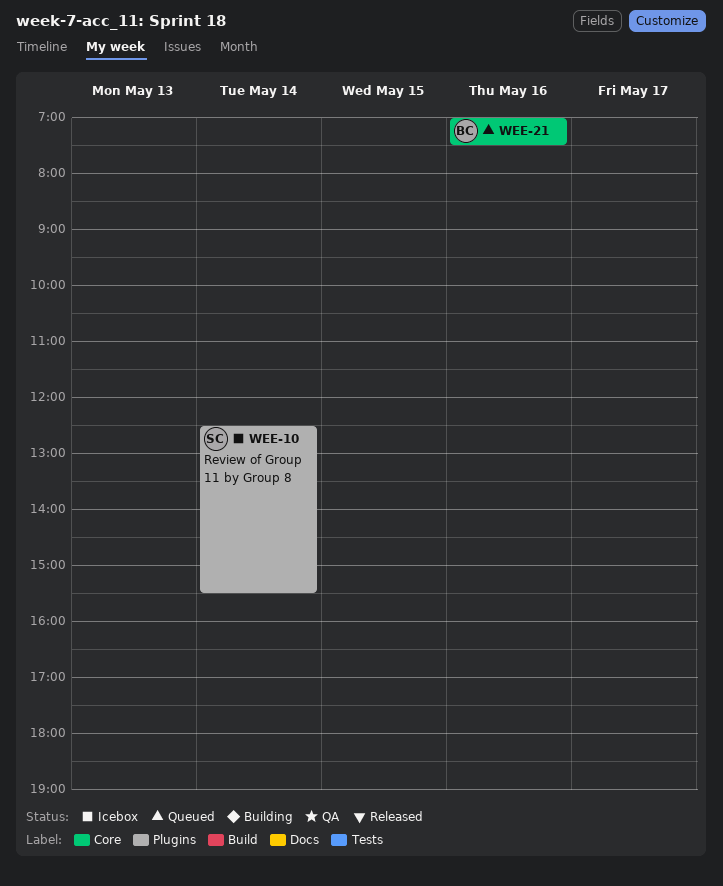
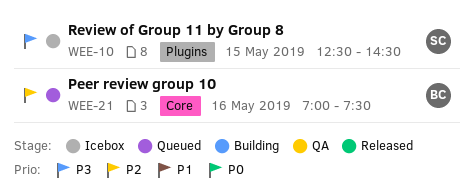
WEE-10, day: May 14 -> May 15
WEE-10, ends: 15:30 -> 14:30

